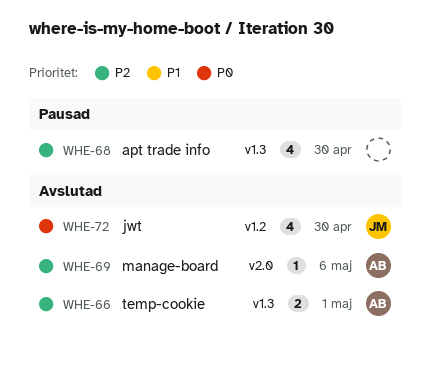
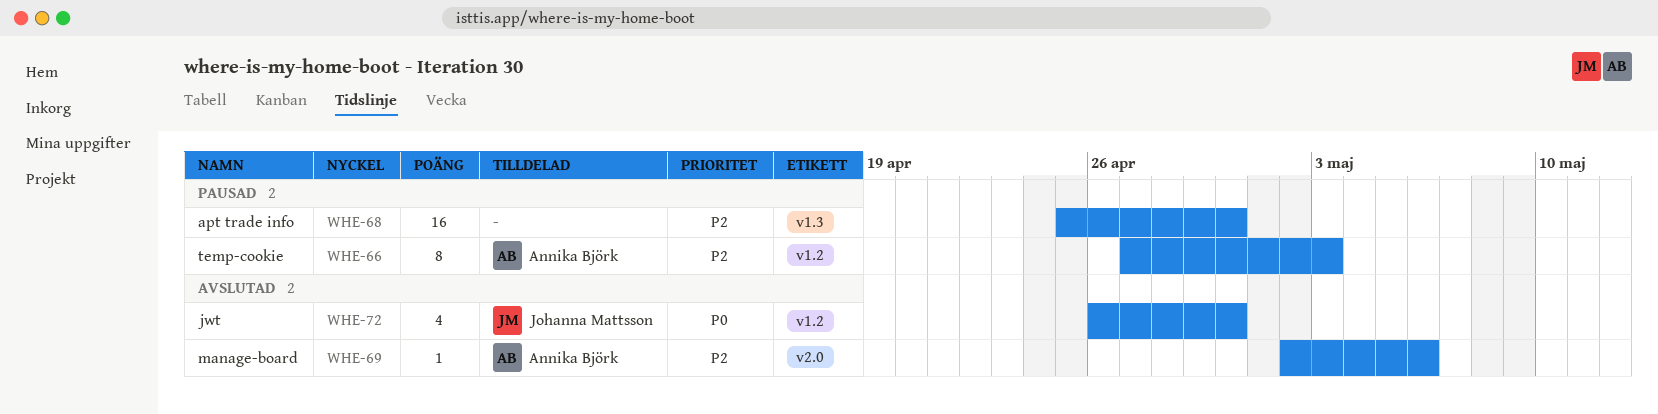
WHE-66, status: Avslutad -> Pausad
WHE-66, label: v1.3 -> v1.2
WHE-66, estimate: 2 -> 8
WHE-66, due: May 1 -> May 3
WHE-68, estimate: 4 -> 16

